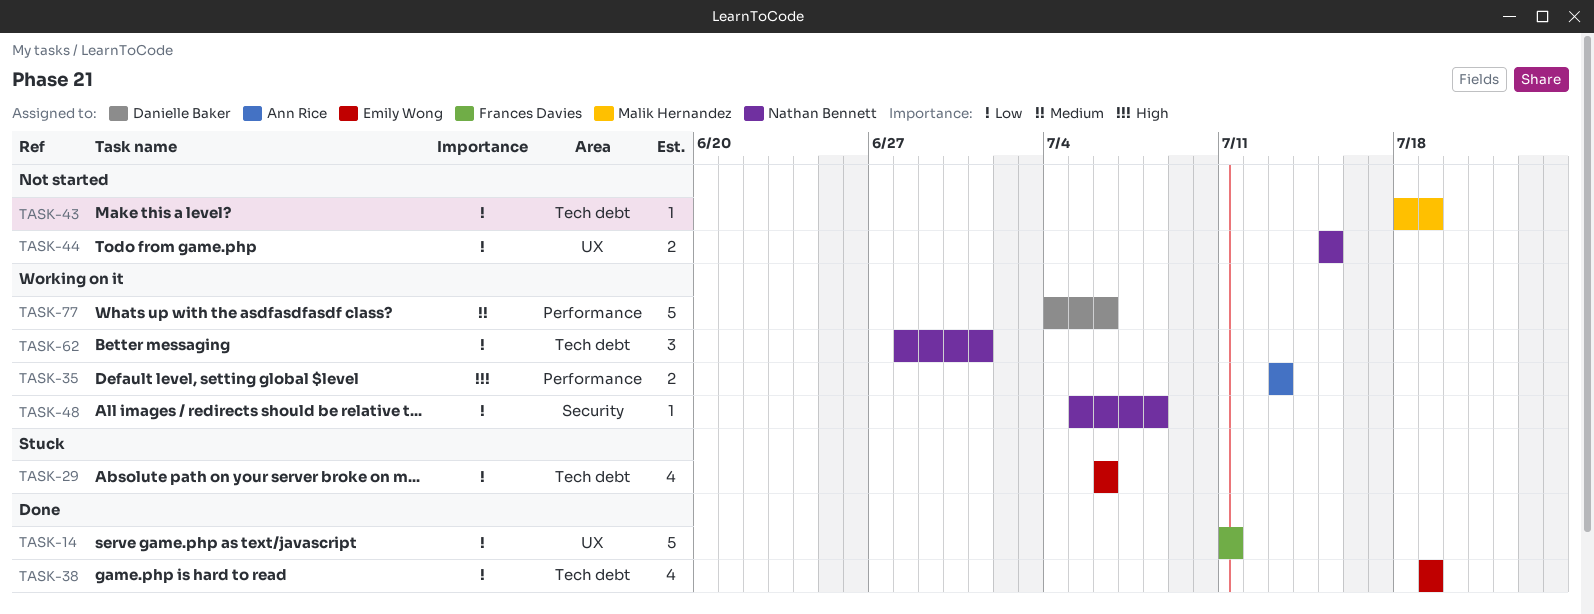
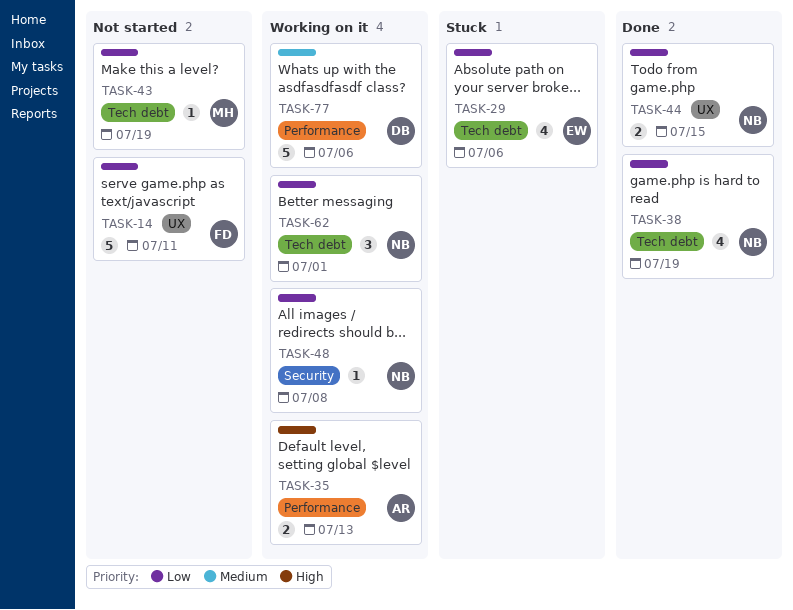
TASK-14, status: Done -> Not started
TASK-38, owner: Emily Wong -> Nathan Bennett
TASK-44, status: Not started -> Done

